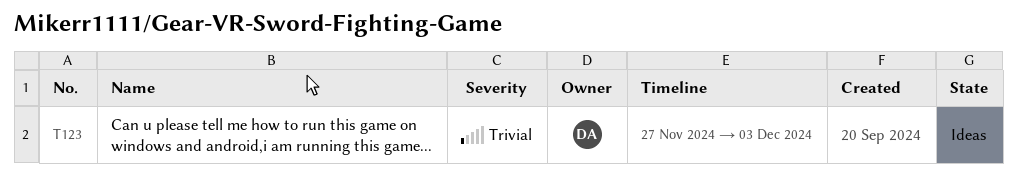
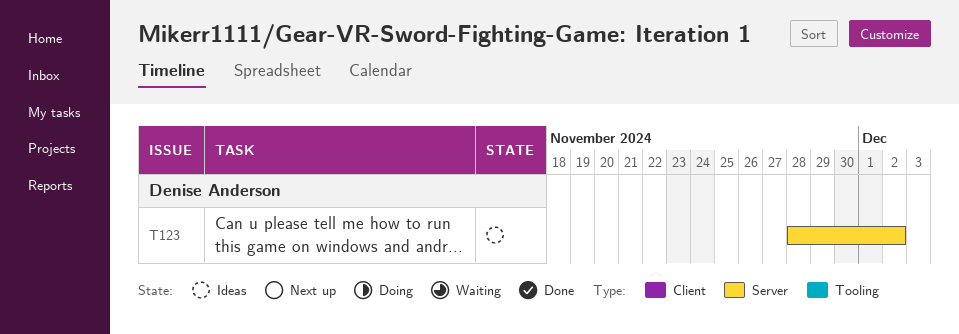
T123, start: Nov 27 -> Nov 28
T123, due: Dec 3 -> Dec 2

